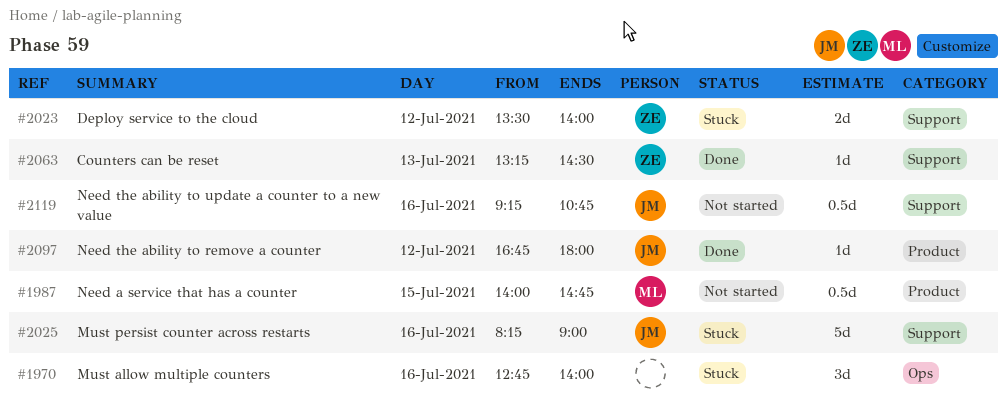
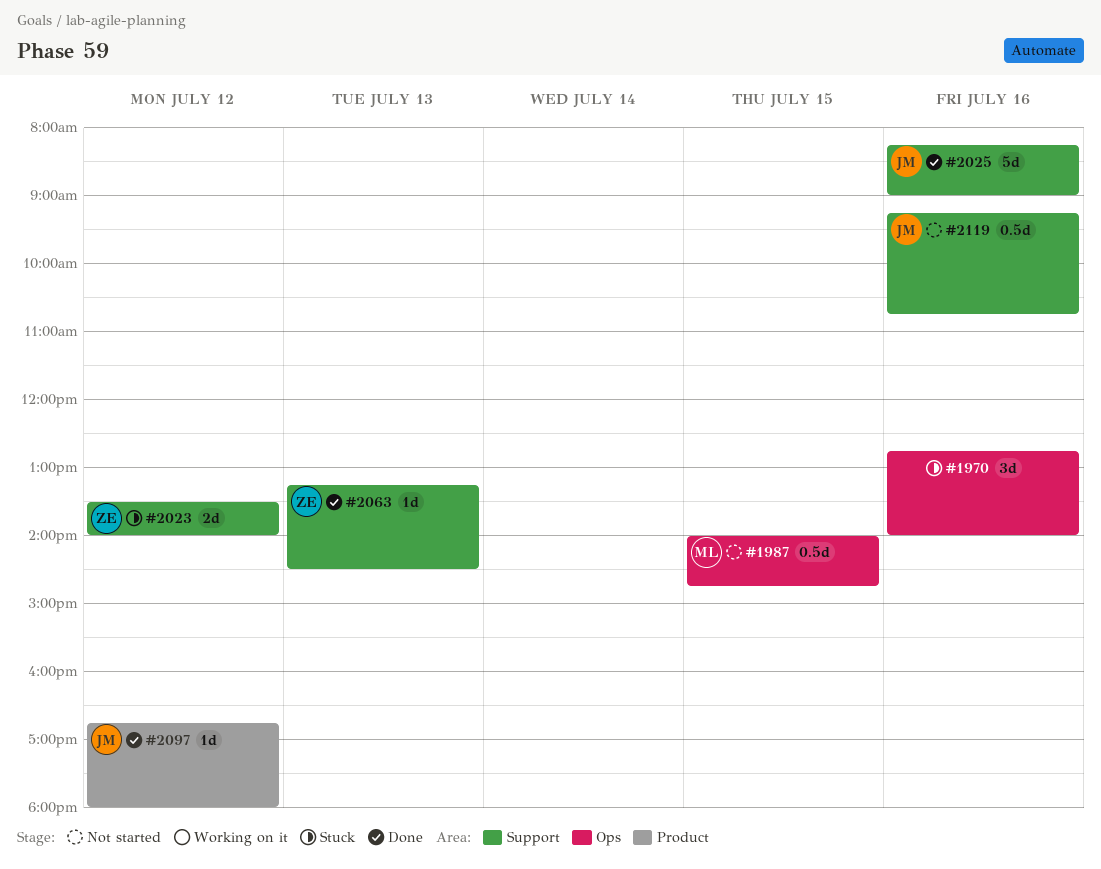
#1987, label: Product -> Ops
#2025, status: Stuck -> Done

